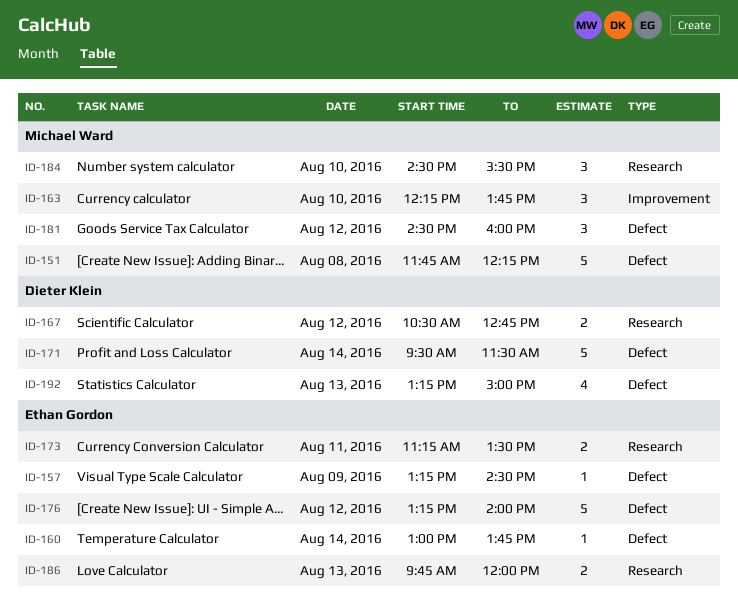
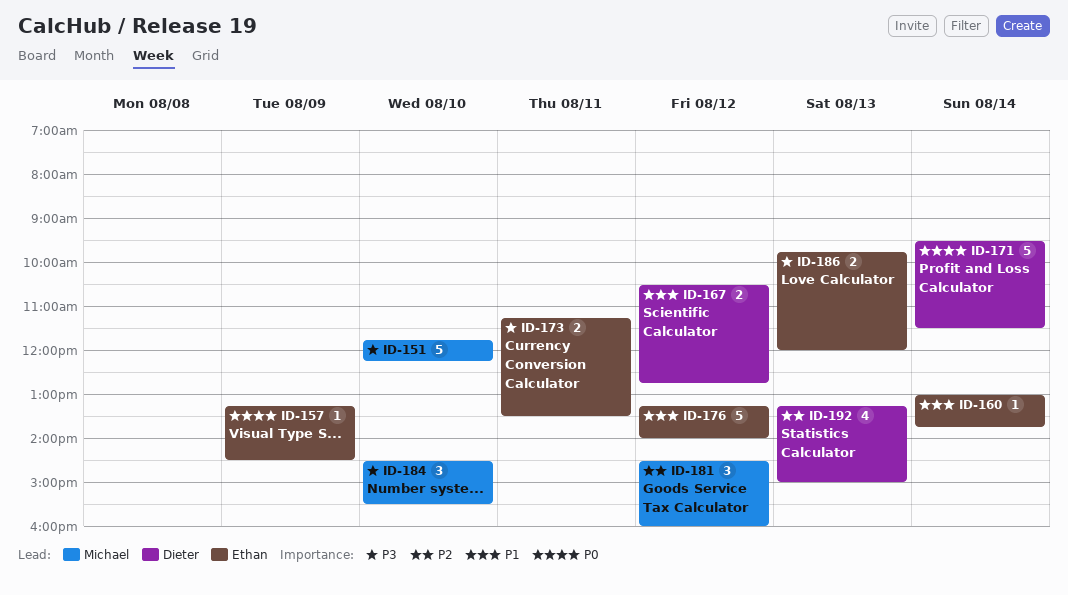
ID-151, day: Aug 8 -> Aug 10
ID-163: present -> none

